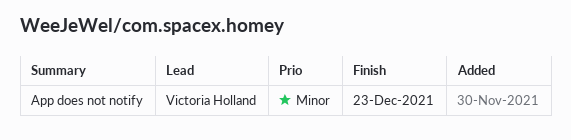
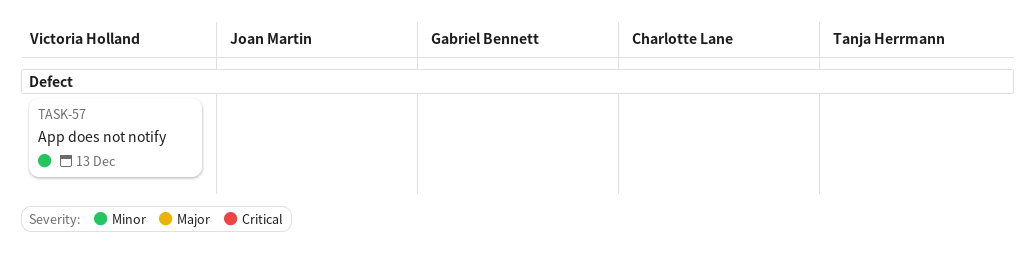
App does not notify, due: Dec 23 -> Dec 13

